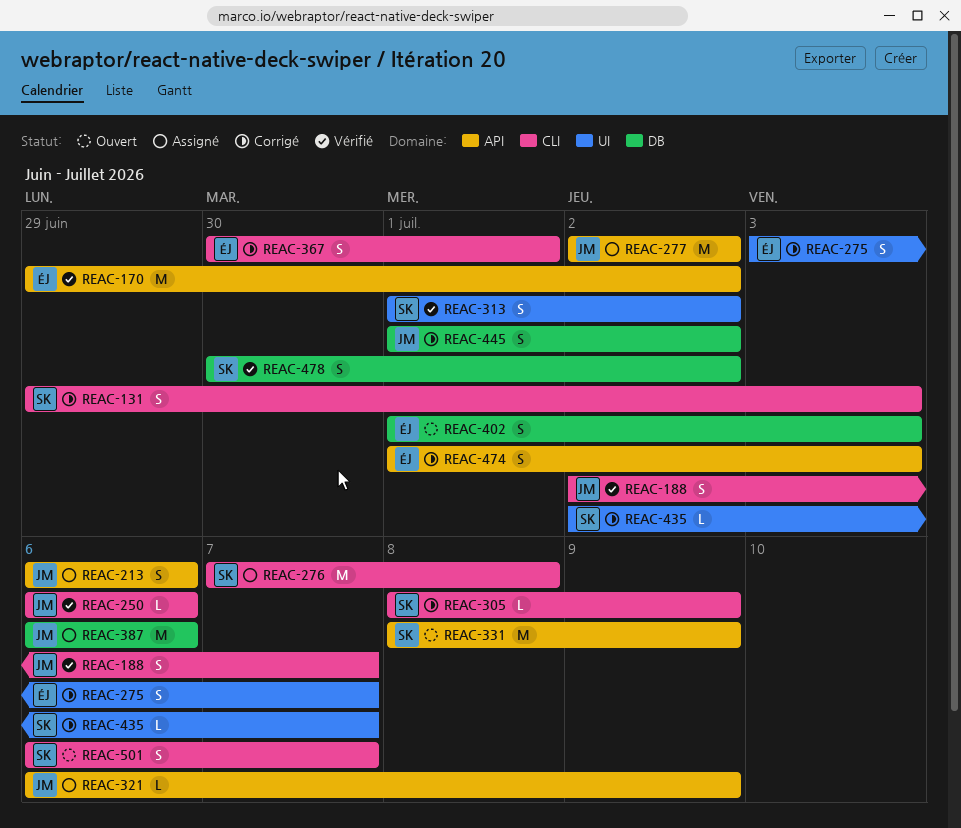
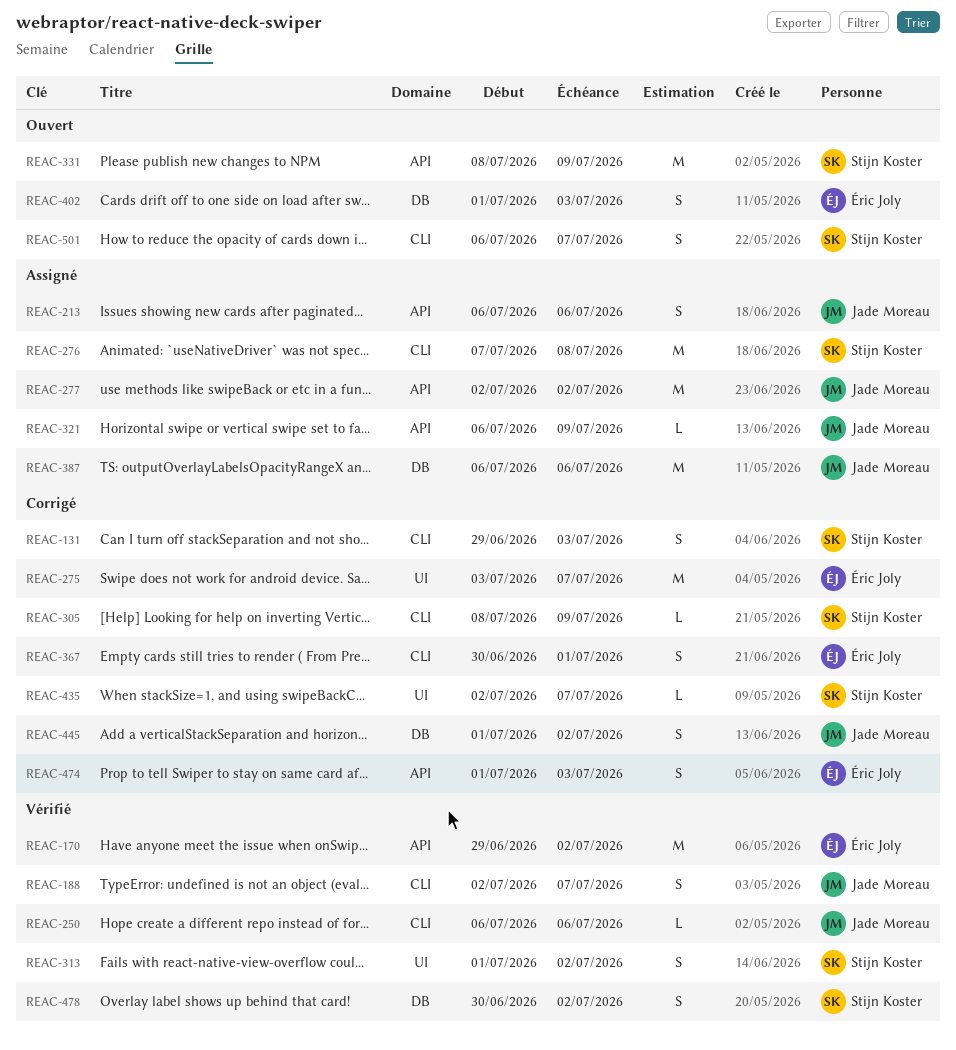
REAC-275, estimate: S -> M

